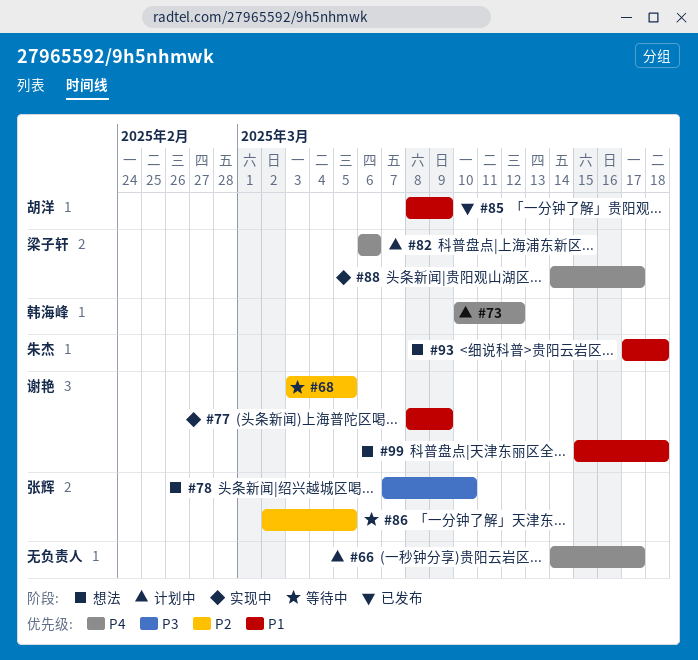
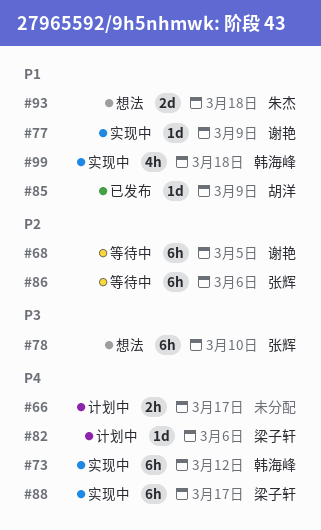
#73, status: 计划中 -> 实现中
#86, due: Mar 5 -> Mar 6
#99, status: 想法 -> 实现中
#99, owner: 谢艳 -> 韩海峰

